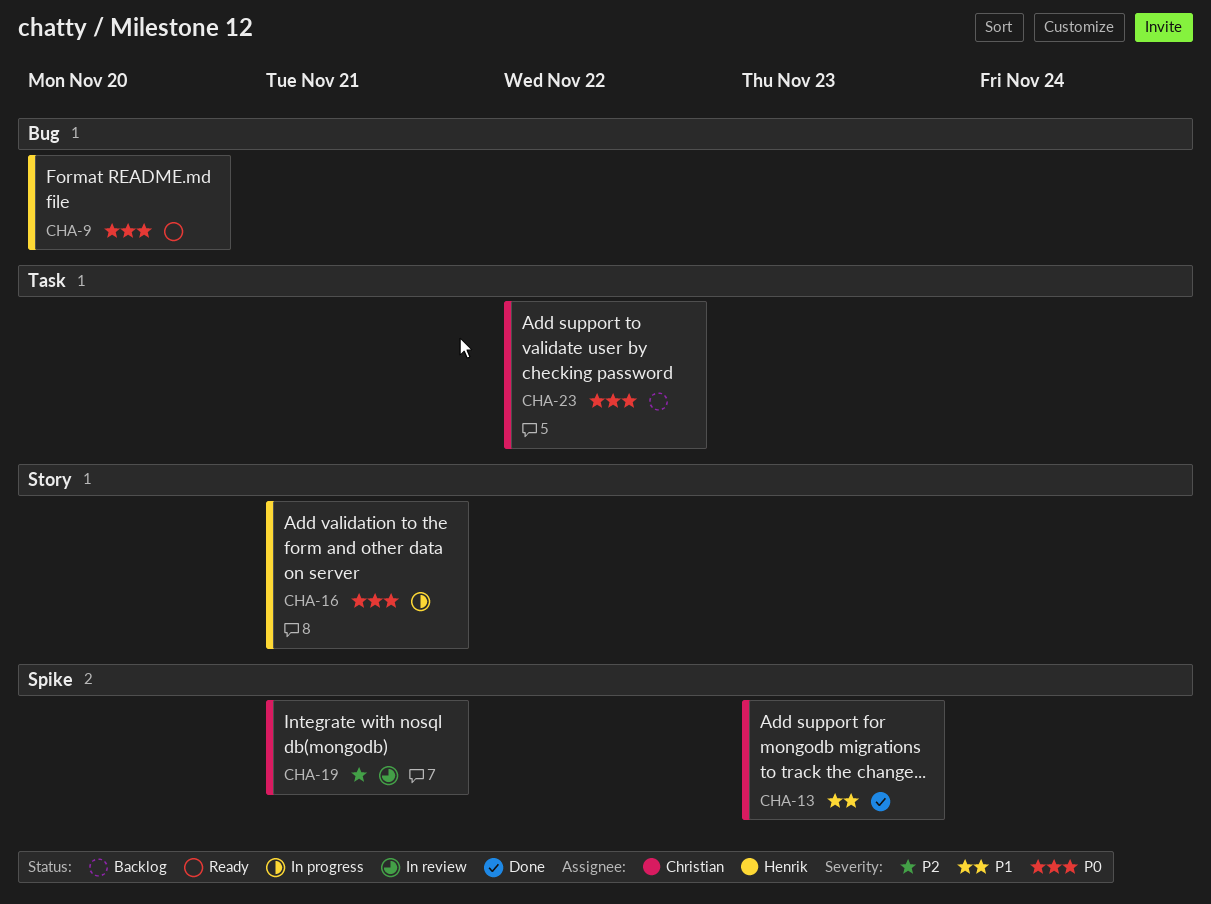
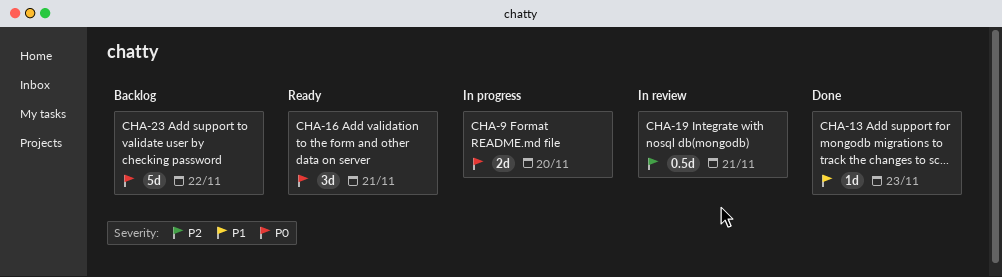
CHA-9, status: Ready -> In progress
CHA-16, status: In progress -> Ready

